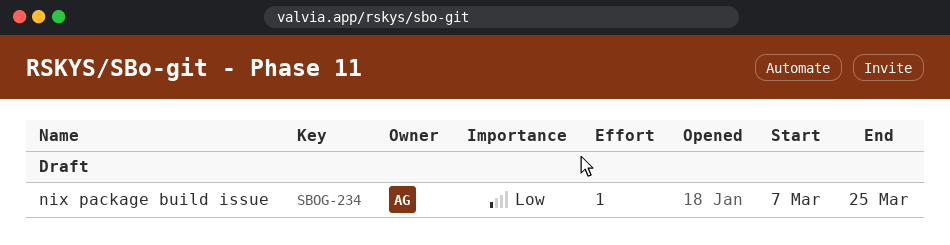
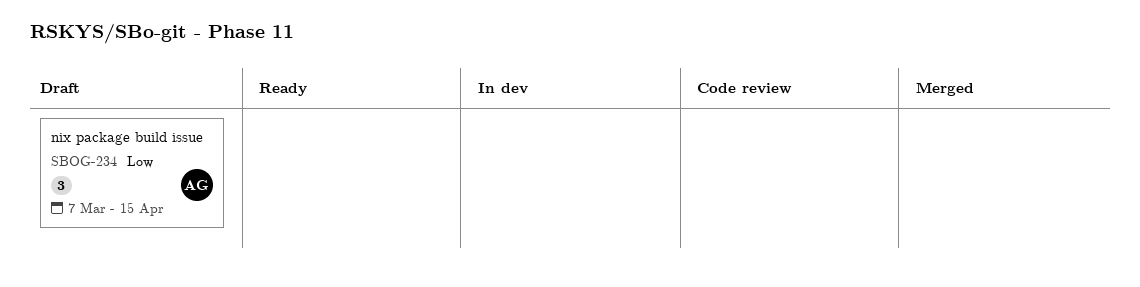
SBOG-234, estimate: 1 -> 3
SBOG-234, due: Mar 25 -> Apr 15

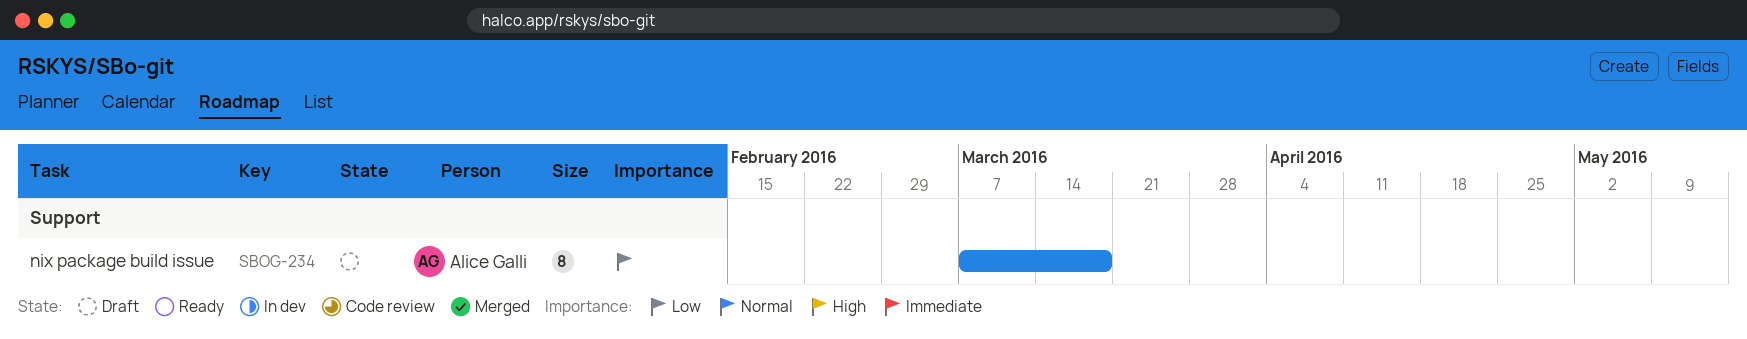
SBOG-234, estimate: 3 -> 8
SBOG-234, due: Apr 15 -> Mar 18

